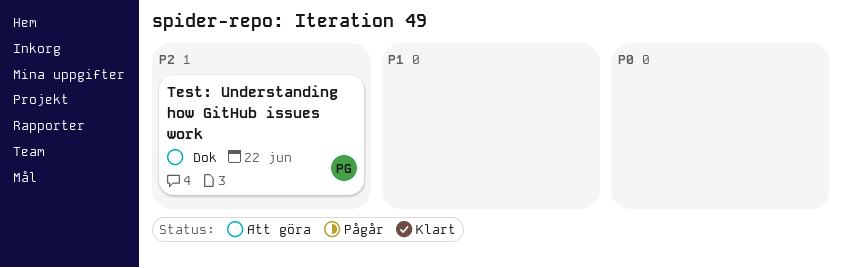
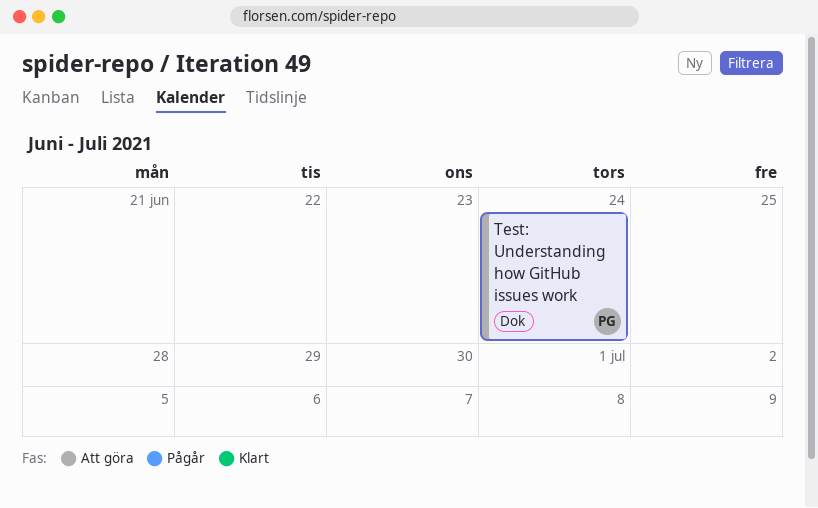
Test: Understanding how GitHub issues work, due: Jun 22 -> Jun 24

